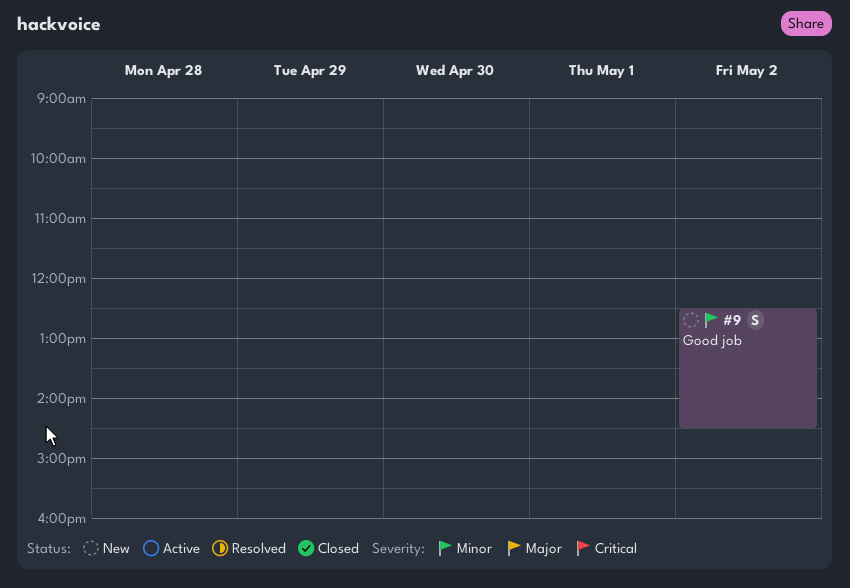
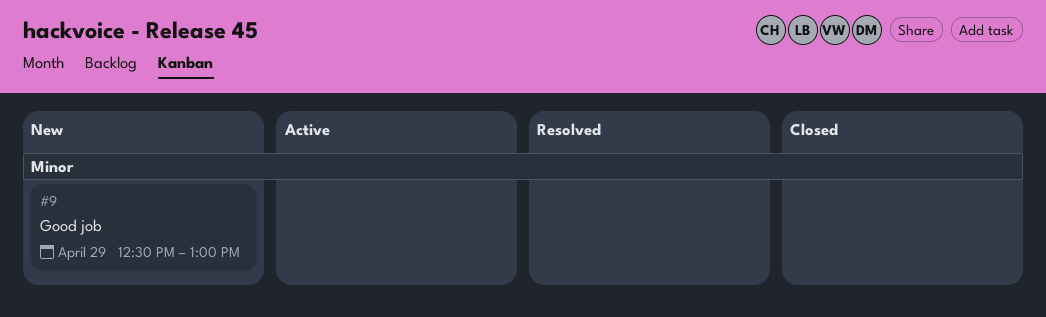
#9, day: May 2 -> Apr 29
#9, ends: 14:30 -> 13:00

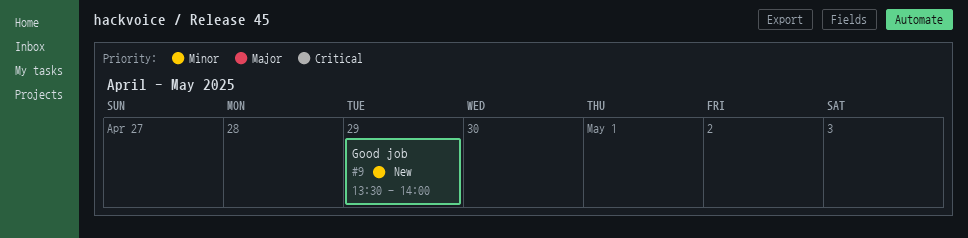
#9, begins: 12:30 -> 13:30
#9, ends: 13:00 -> 14:00

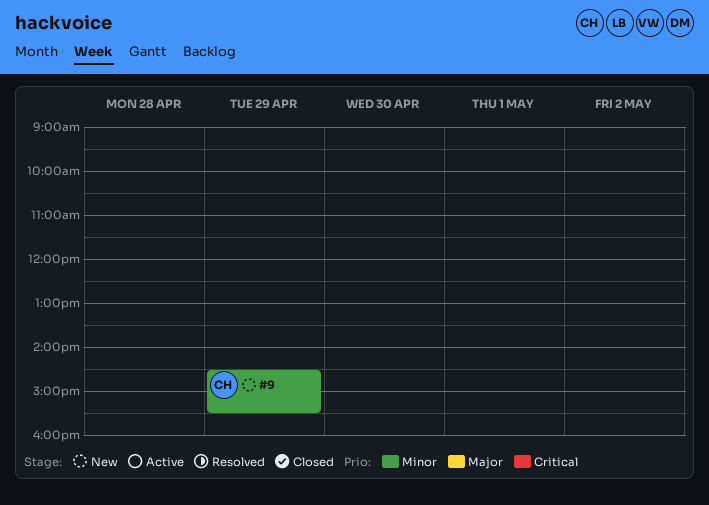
#9, begins: 13:30 -> 14:30
#9, ends: 14:00 -> 15:30

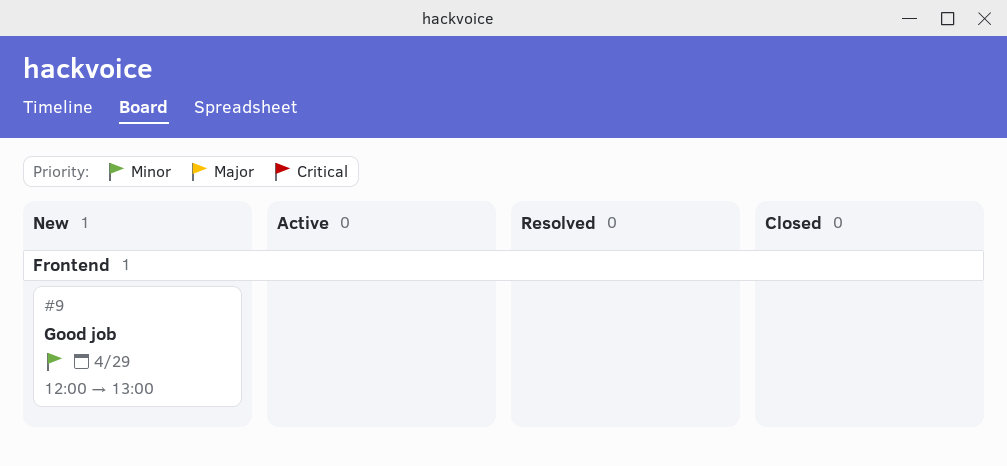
#9, begins: 14:30 -> 12:00
#9, ends: 15:30 -> 13:00

